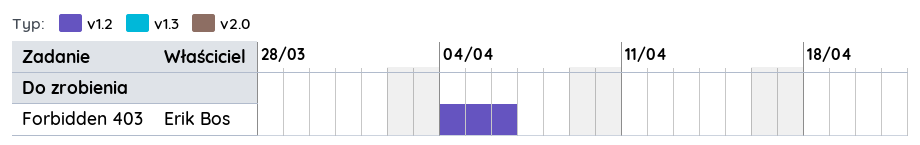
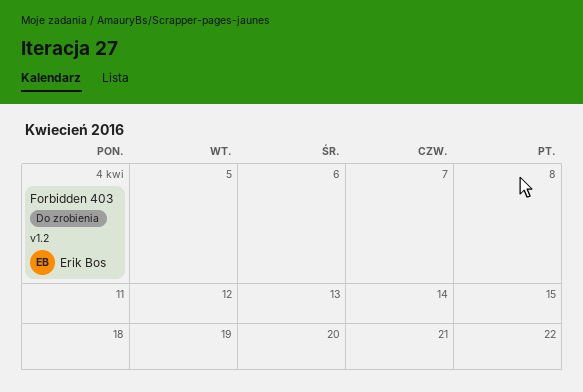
Forbidden 403, due: Apr 6 -> Apr 4

